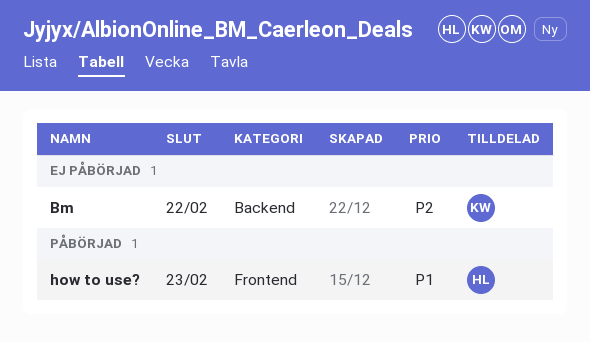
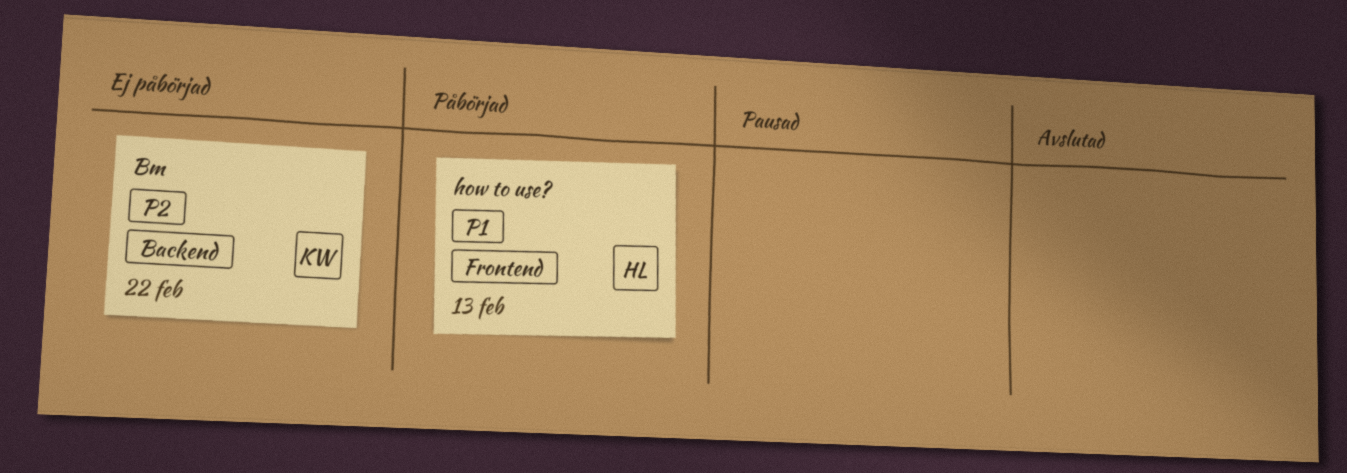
how to use?, due: Feb 23 -> Feb 13

